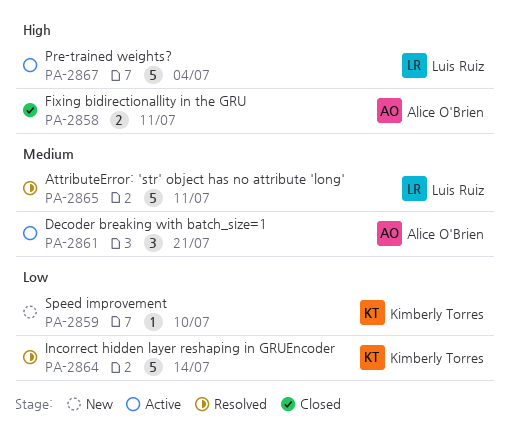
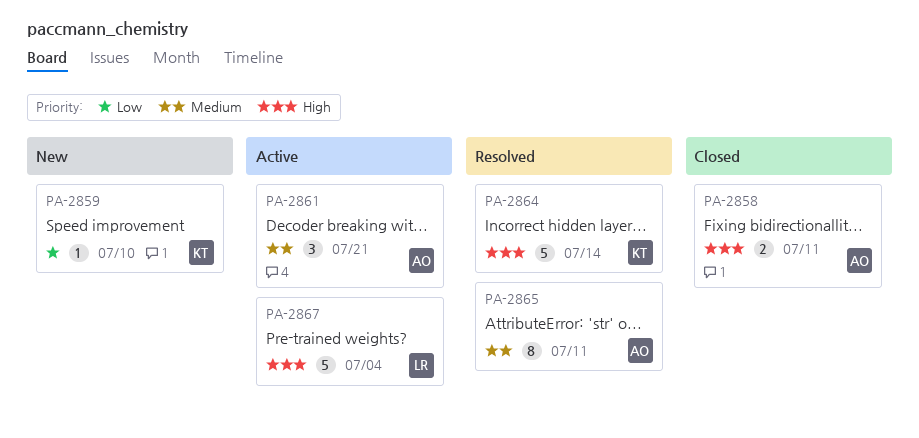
PA-2864, priority: Low -> High
PA-2865, owner: Luis Ruiz -> Alice O'Brien
PA-2865, estimate: 5 -> 8

